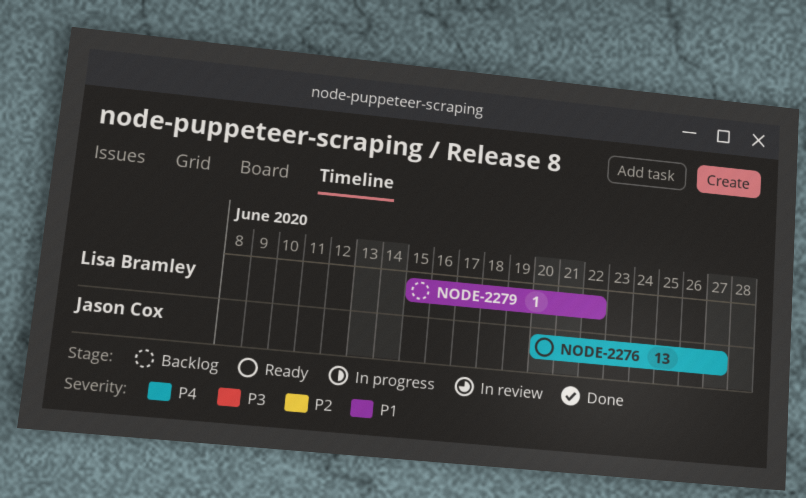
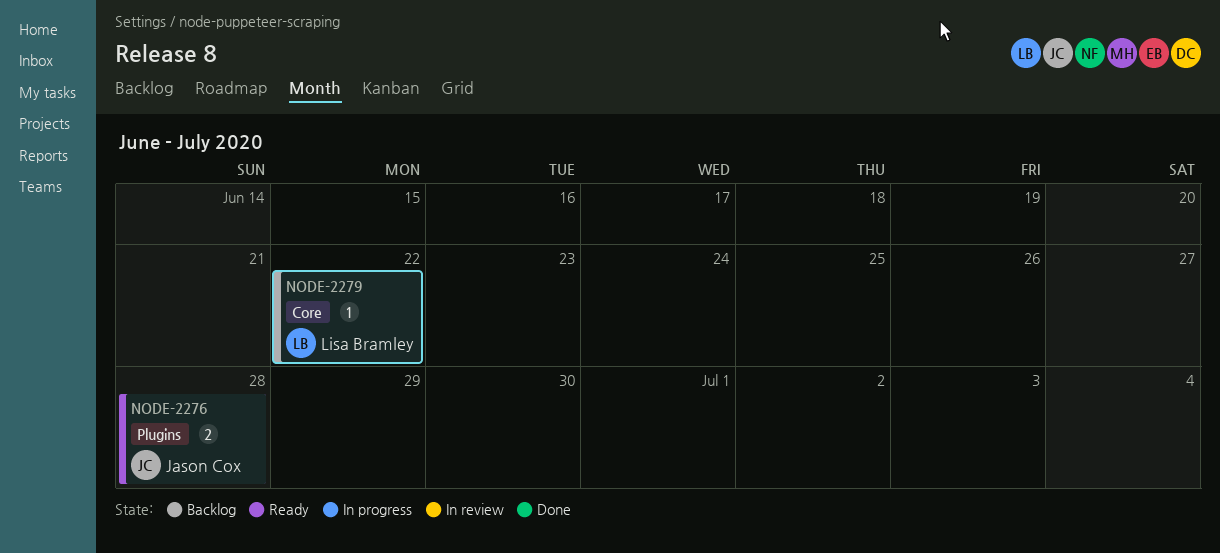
NODE-2276, estimate: 13 -> 2
NODE-2276, due: Jun 27 -> Jun 28

